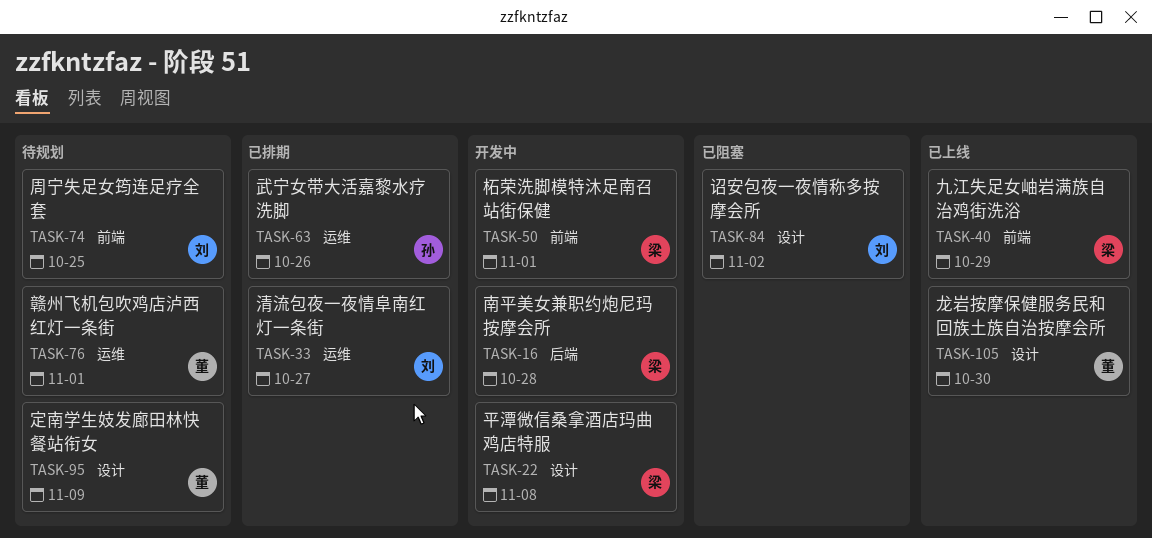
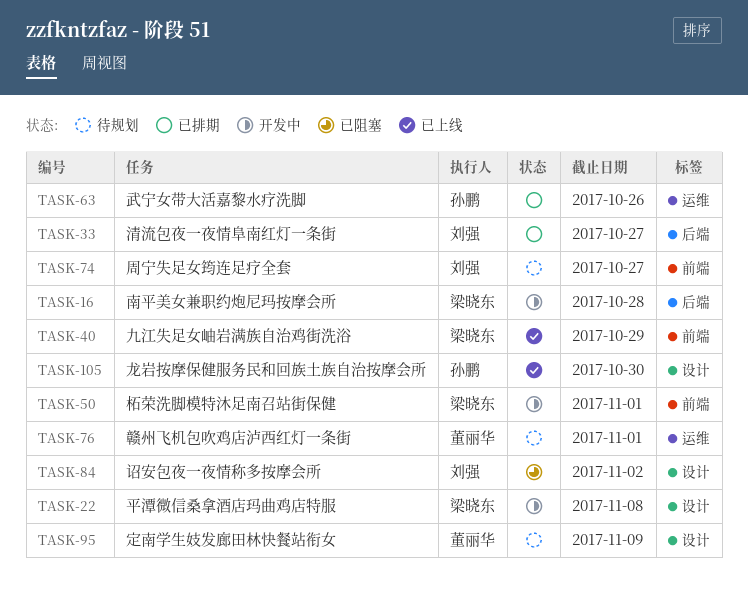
TASK-33, label: 运维 -> 后端
TASK-74, due: Oct 25 -> Oct 27
TASK-105, owner: 董丽华 -> 孙鹏

